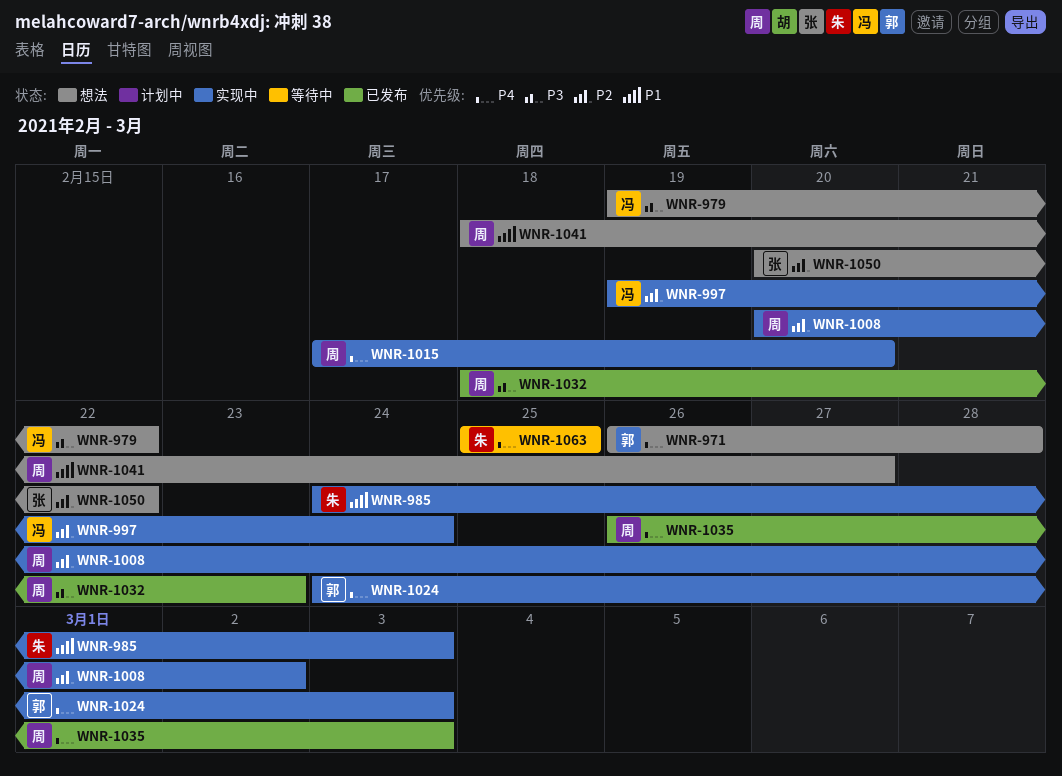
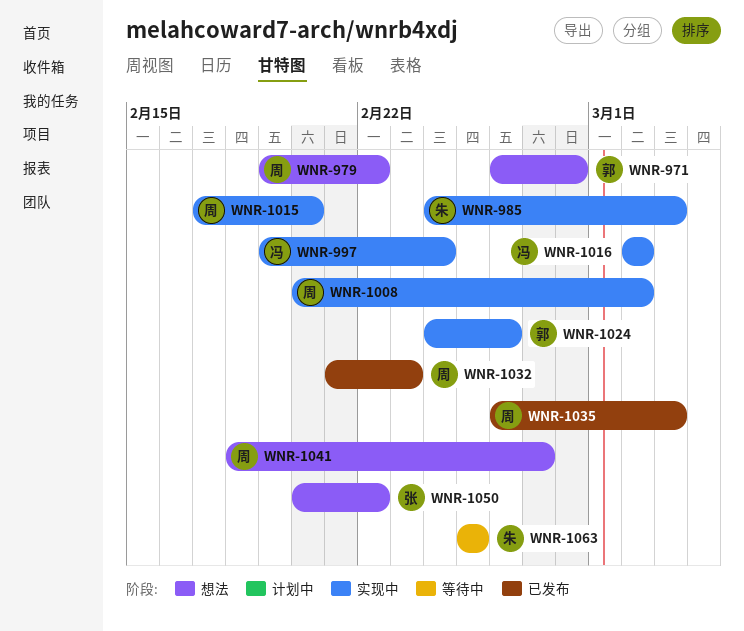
WNR-979, owner: 冯 -> 周
WNR-1016: none -> present
WNR-1024, due: Mar 3 -> Feb 26
WNR-1032, start: Feb 18 -> Feb 21

